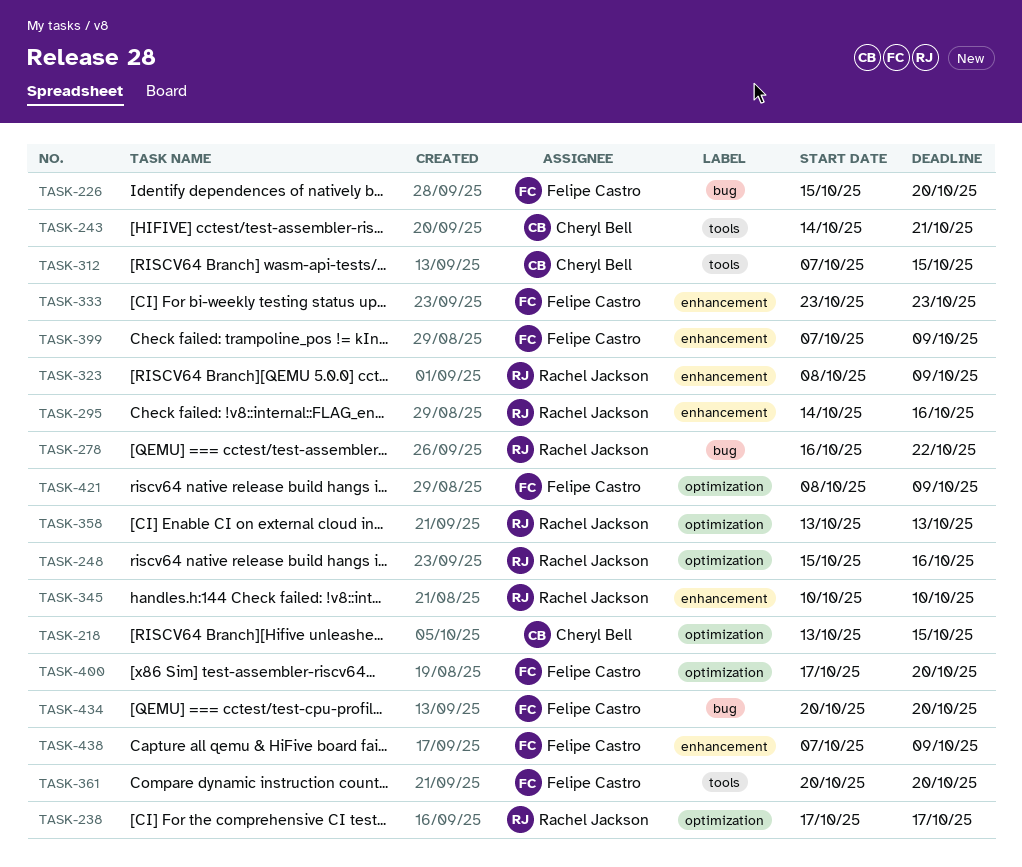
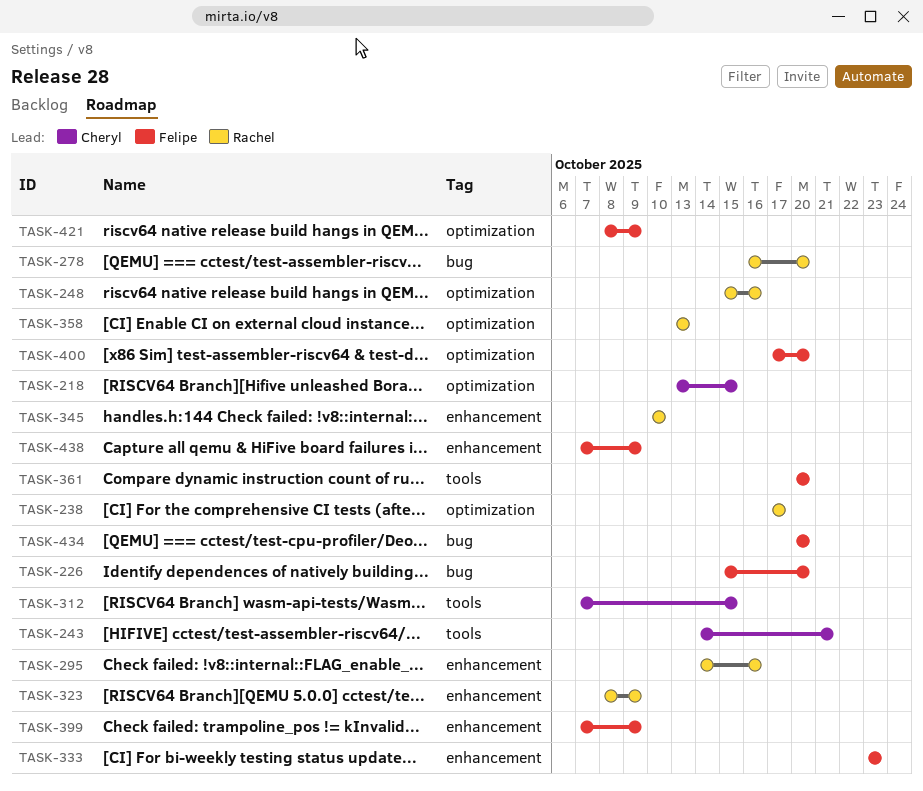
TASK-278, due: Oct 22 -> Oct 20

